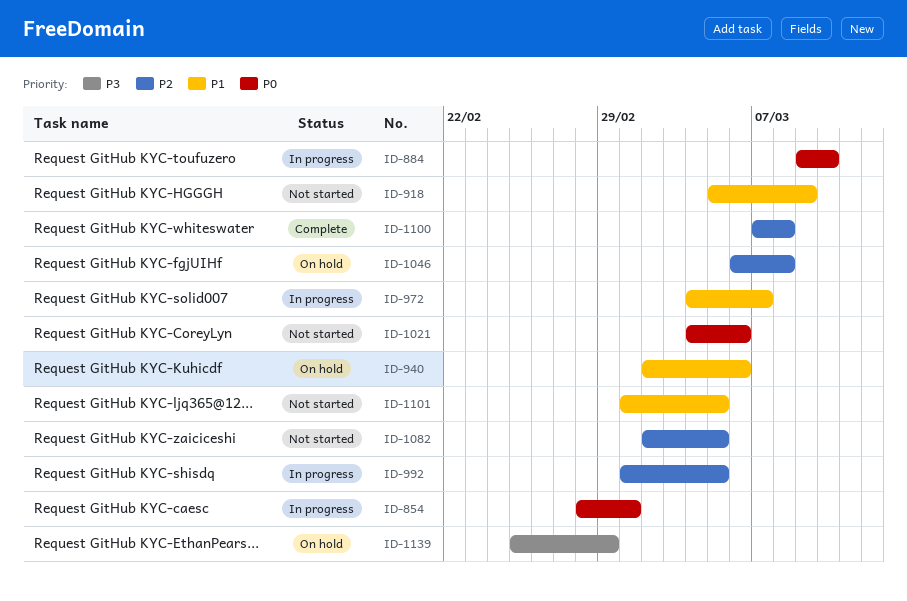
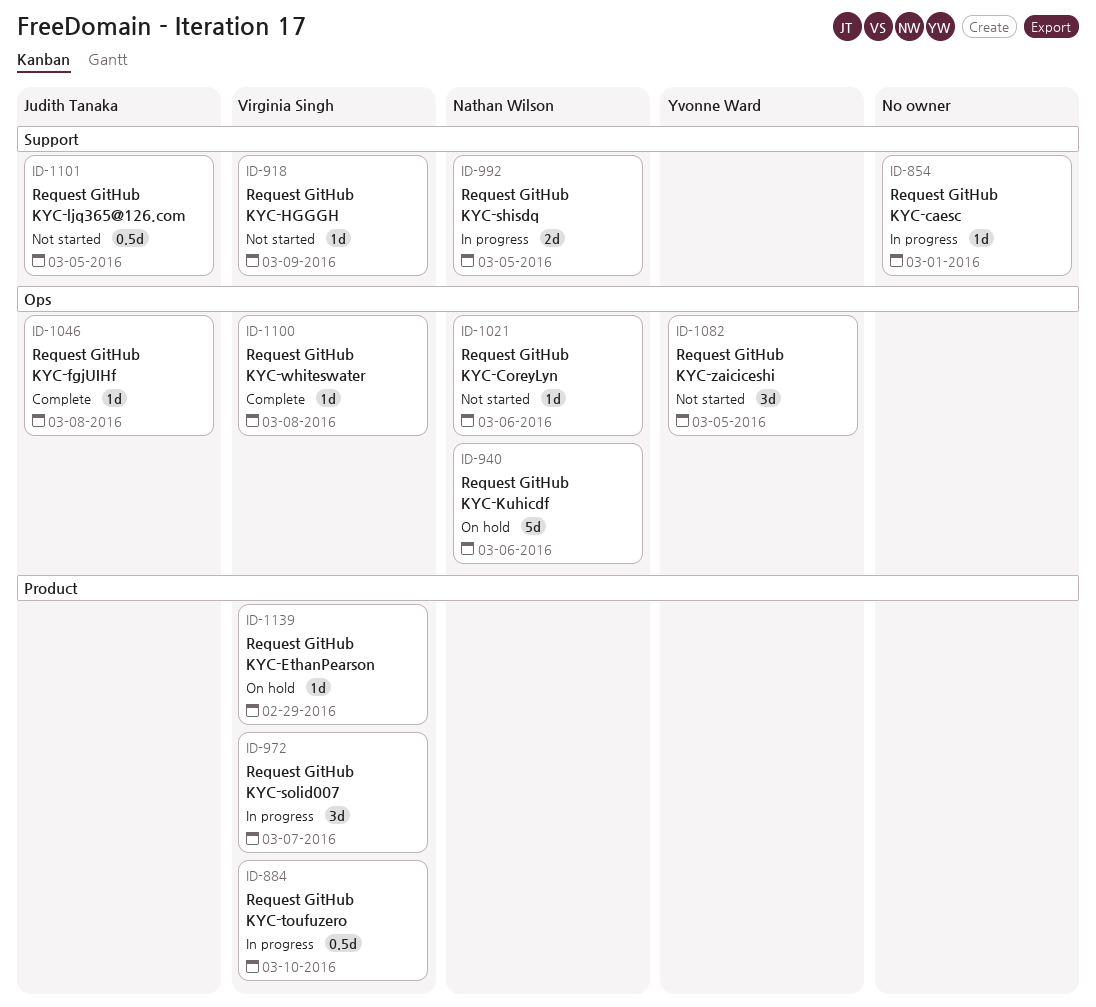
ID-1046, status: On hold -> Complete

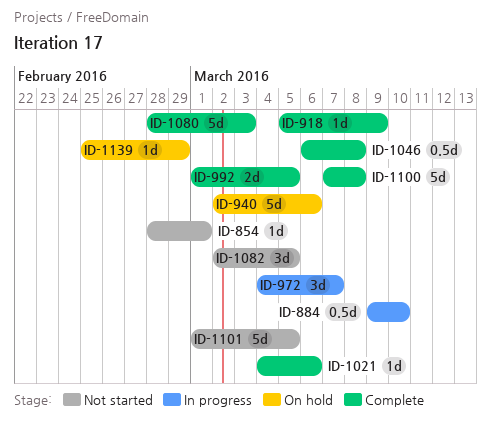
ID-854, status: In progress -> Not started
ID-918, status: Not started -> Complete
ID-992, status: In progress -> Complete
ID-1021, status: Not started -> Complete
ID-1046, estimate: 1d -> 0.5d
ID-1080: none -> present
ID-1100, estimate: 1d -> 5d
ID-1101, estimate: 0.5d -> 5d

